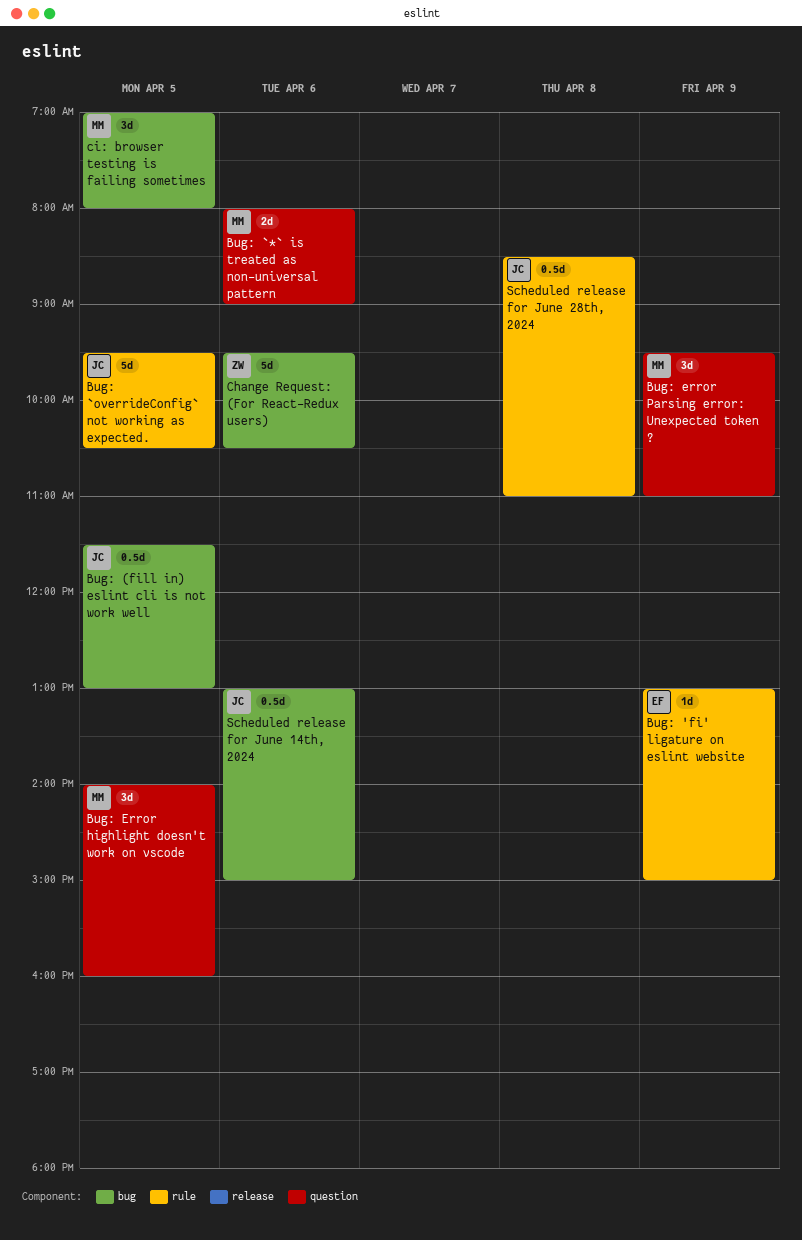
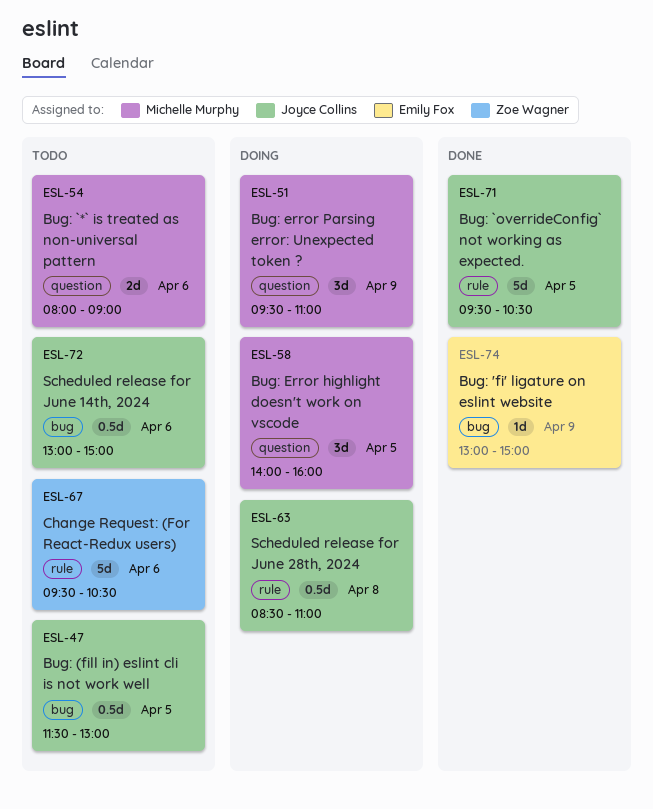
Bug: 'fi' ligature on eslint website, label: rule -> bug
Change Request: (For React-Redux users), label: bug -> rule
ci: browser testing is failing sometimes: present -> none

